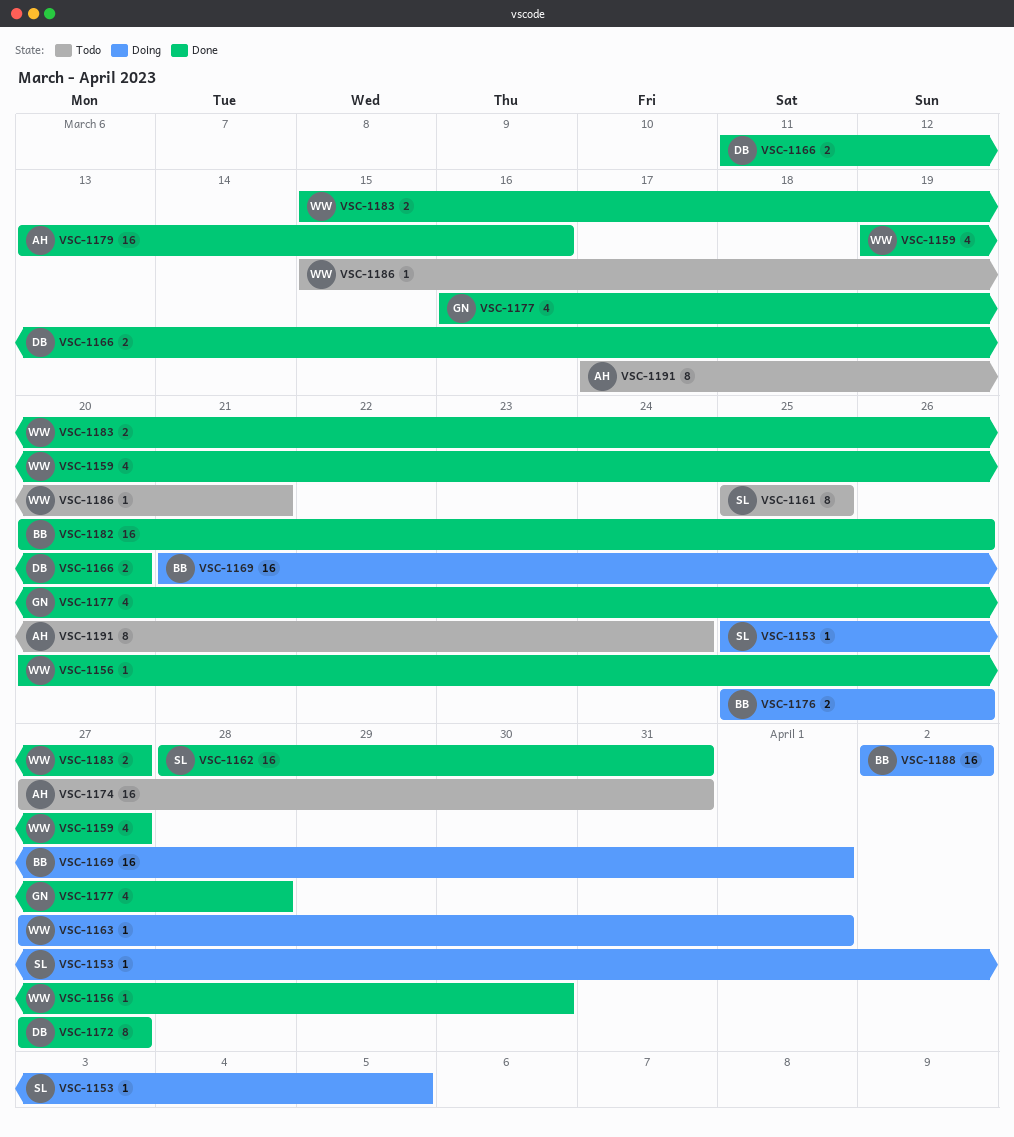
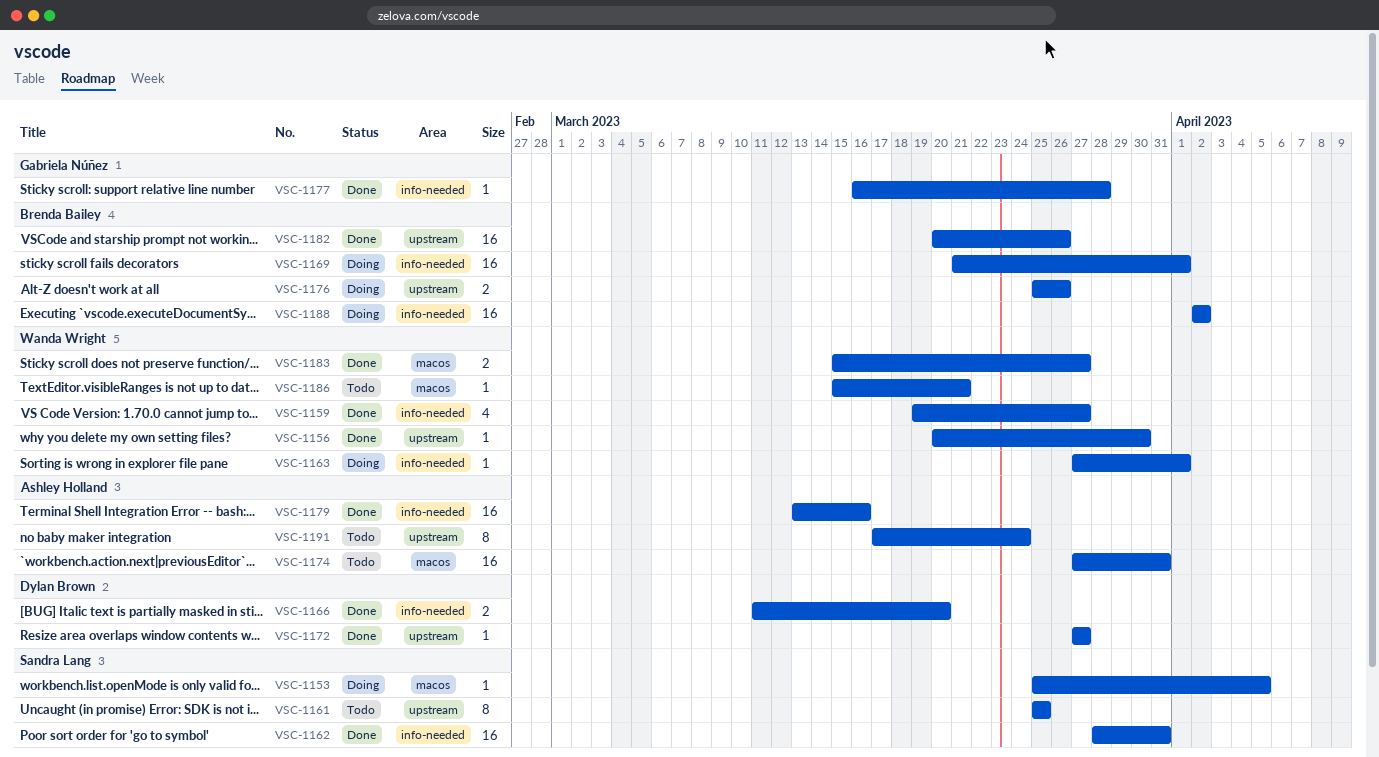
VSC-1172, estimate: 8 -> 1
VSC-1177, estimate: 4 -> 1

